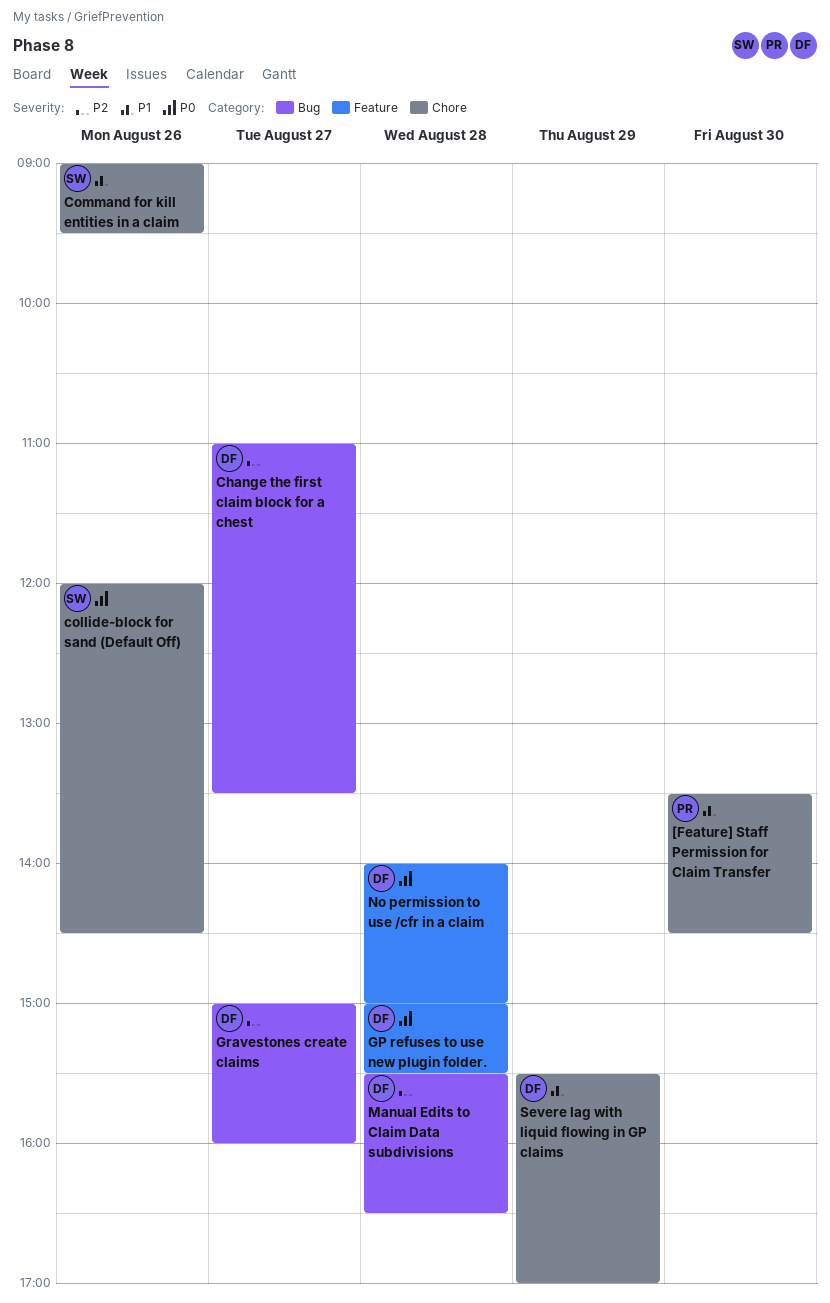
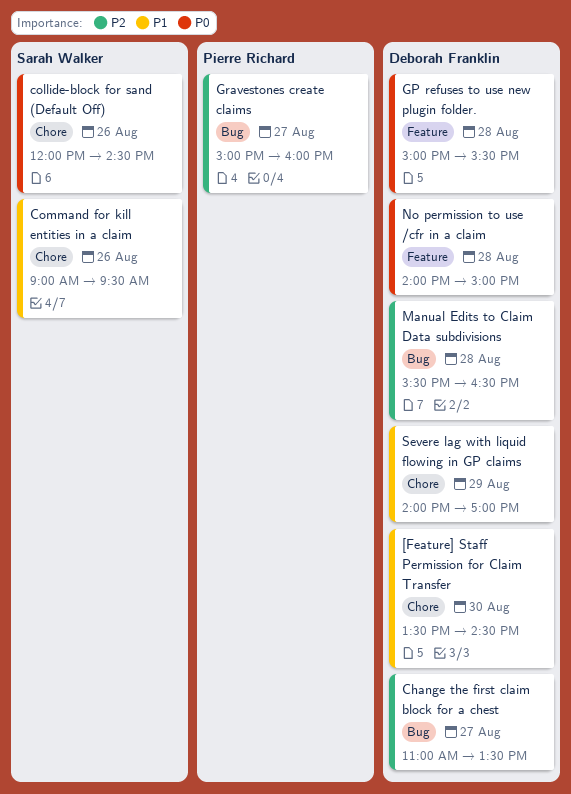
[Feature] Staff Permission for Claim Transfer, owner: Pierre Richard -> Deborah Franklin
Gravestones create claims, owner: Deborah Franklin -> Pierre Richard
Severe lag with liquid flowing in GP claims, begins: 15:30 -> 14:00

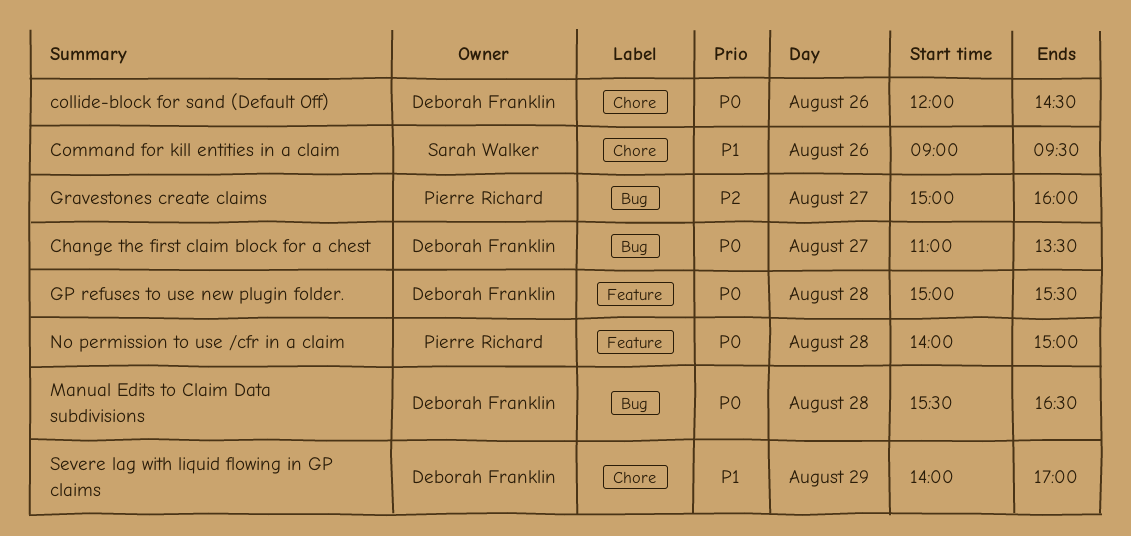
[Feature] Staff Permission for Claim Transfer: present -> none
Change the first claim block for a chest, priority: P2 -> P0
collide-block for sand (Default Off), owner: Sarah Walker -> Deborah Franklin
Manual Edits to Claim Data subdivisions, priority: P2 -> P0
No permission to use /cfr in a claim, owner: Deborah Franklin -> Pierre Richard

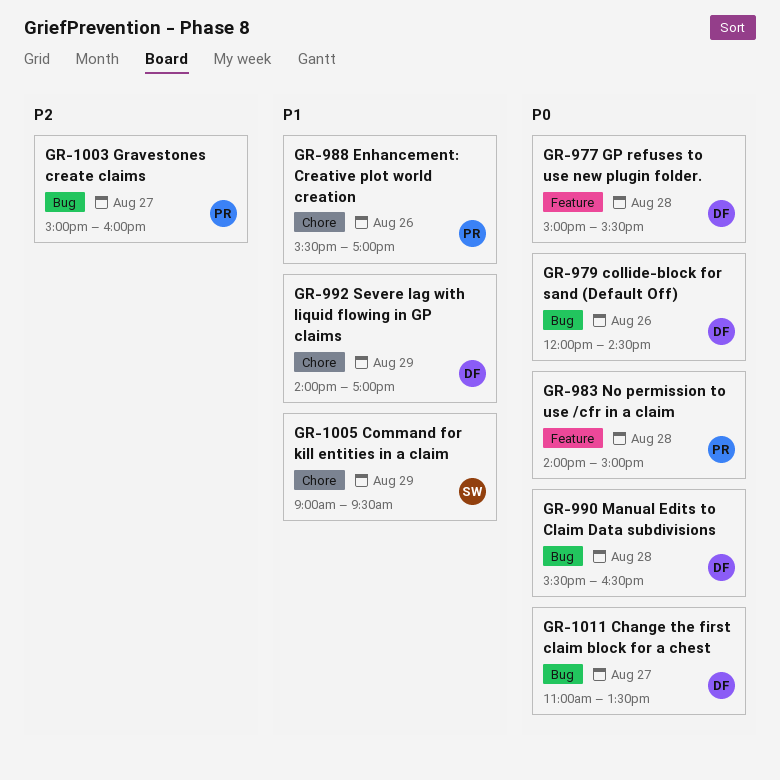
collide-block for sand (Default Off), label: Chore -> Bug
Command for kill entities in a claim, day: Aug 26 -> Aug 29
Enhancement: Creative plot world creation: none -> present

